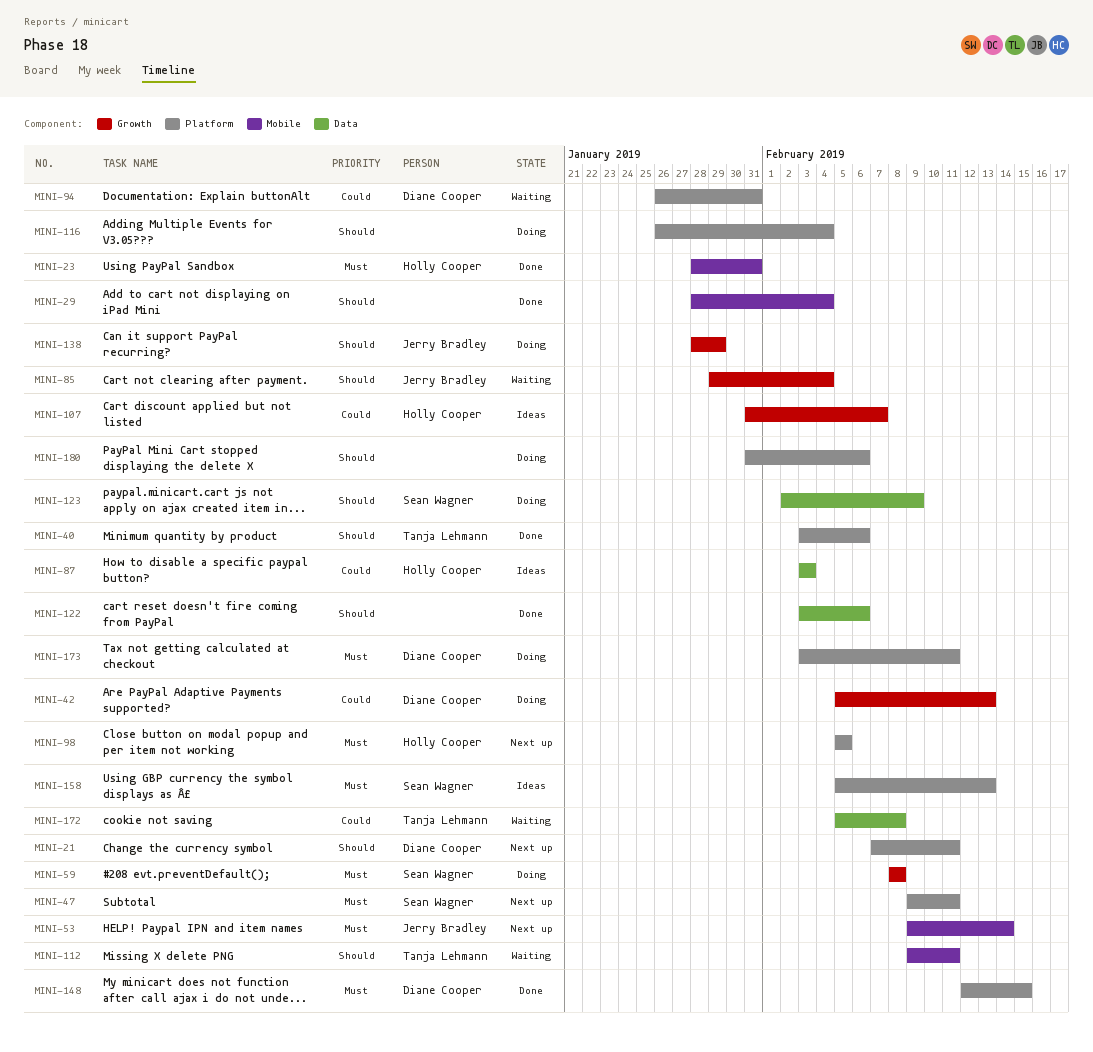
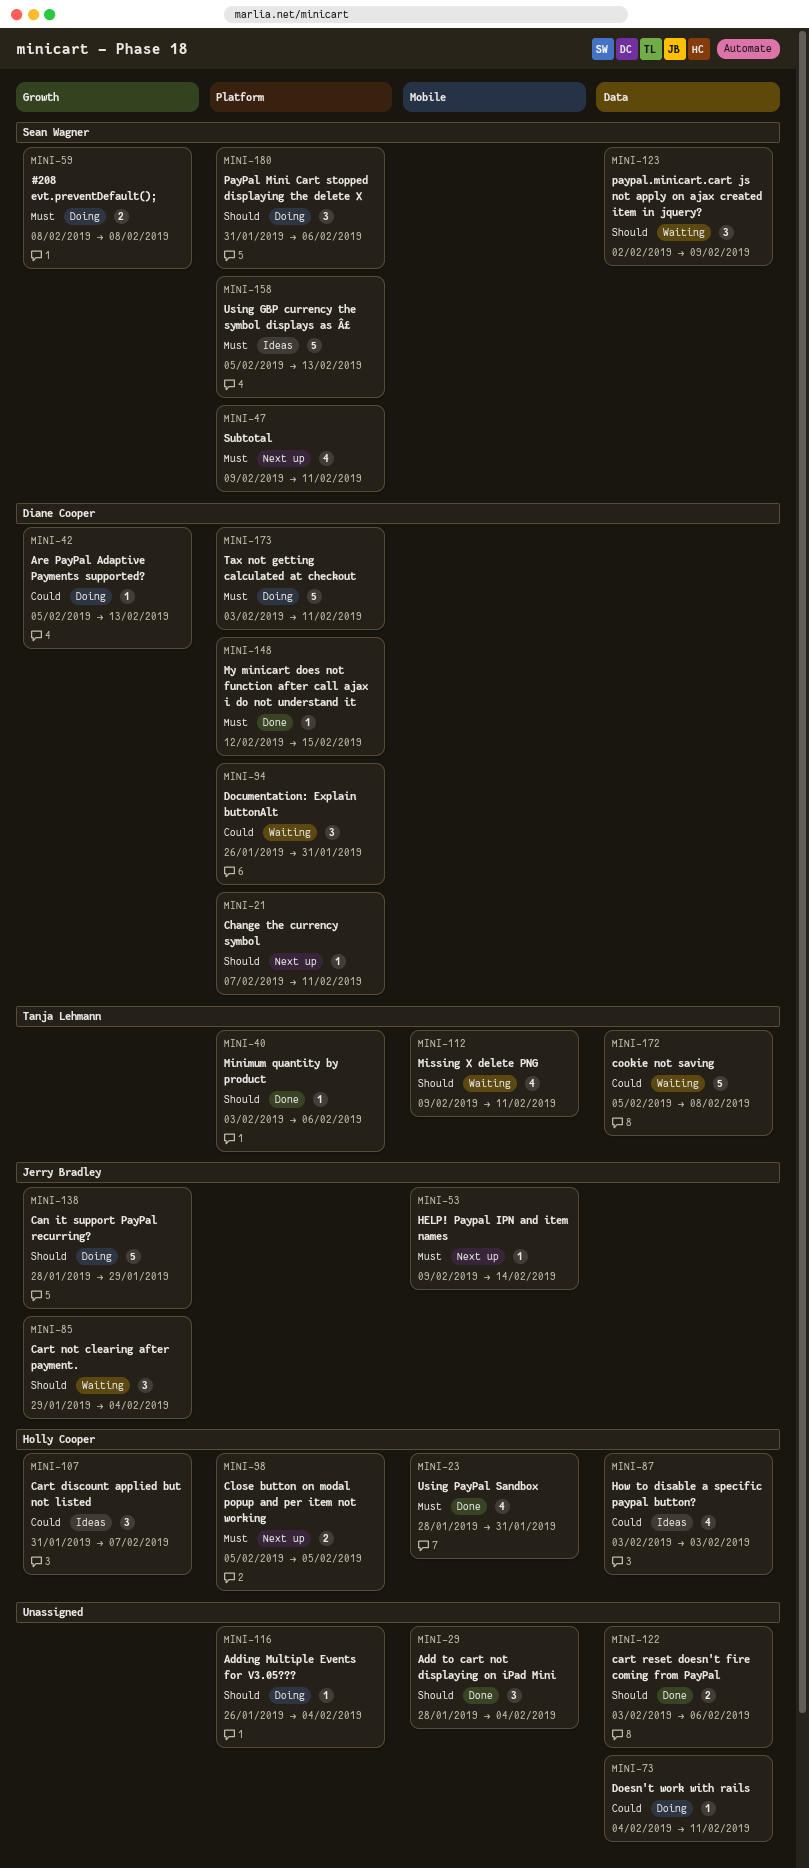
MINI-73: none -> present
MINI-123, status: Doing -> Waiting
MINI-180, owner: none -> Sean Wagner

